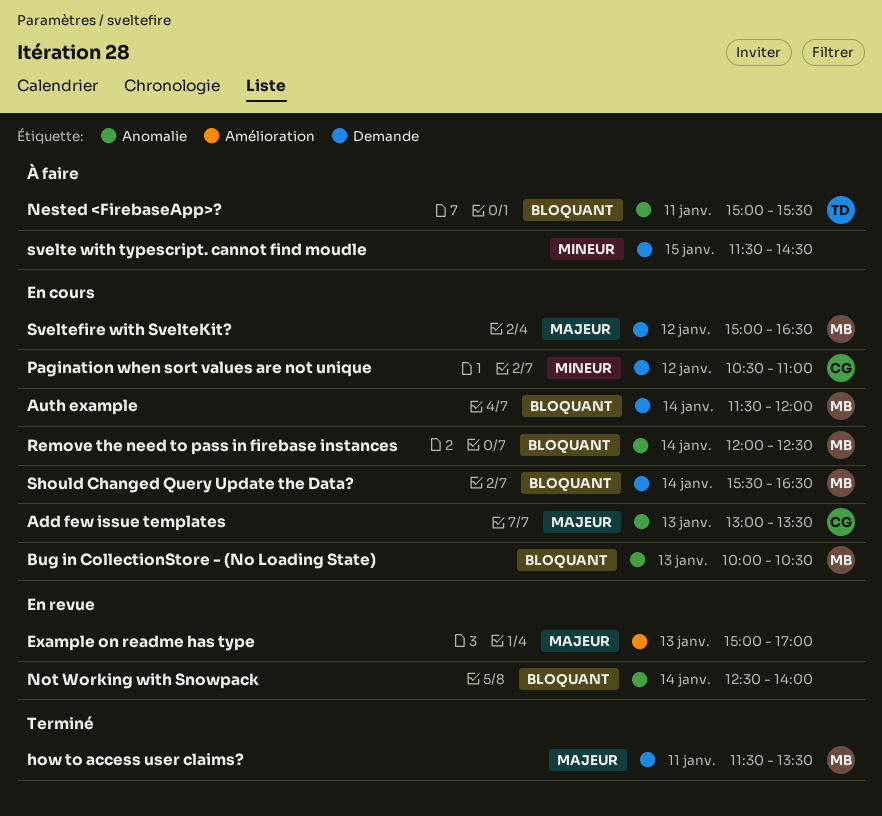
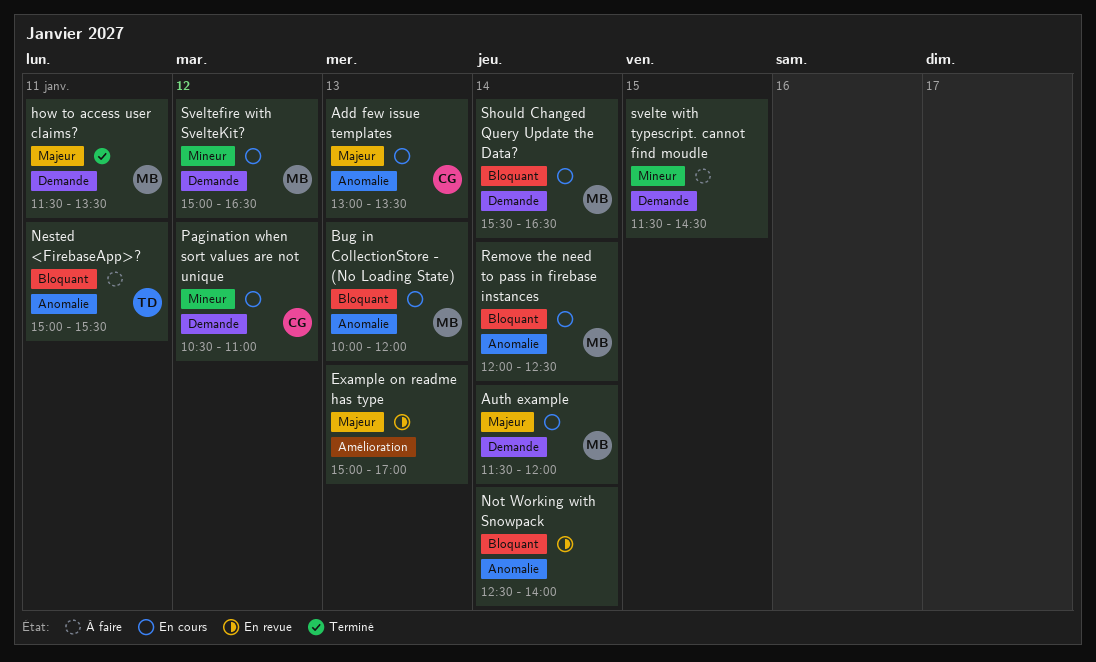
Auth example, priority: Bloquant -> Majeur
Bug in CollectionStore - (No Loading State), ends: 10:30 -> 12:00
Sveltefire with SvelteKit?, priority: Majeur -> Mineur

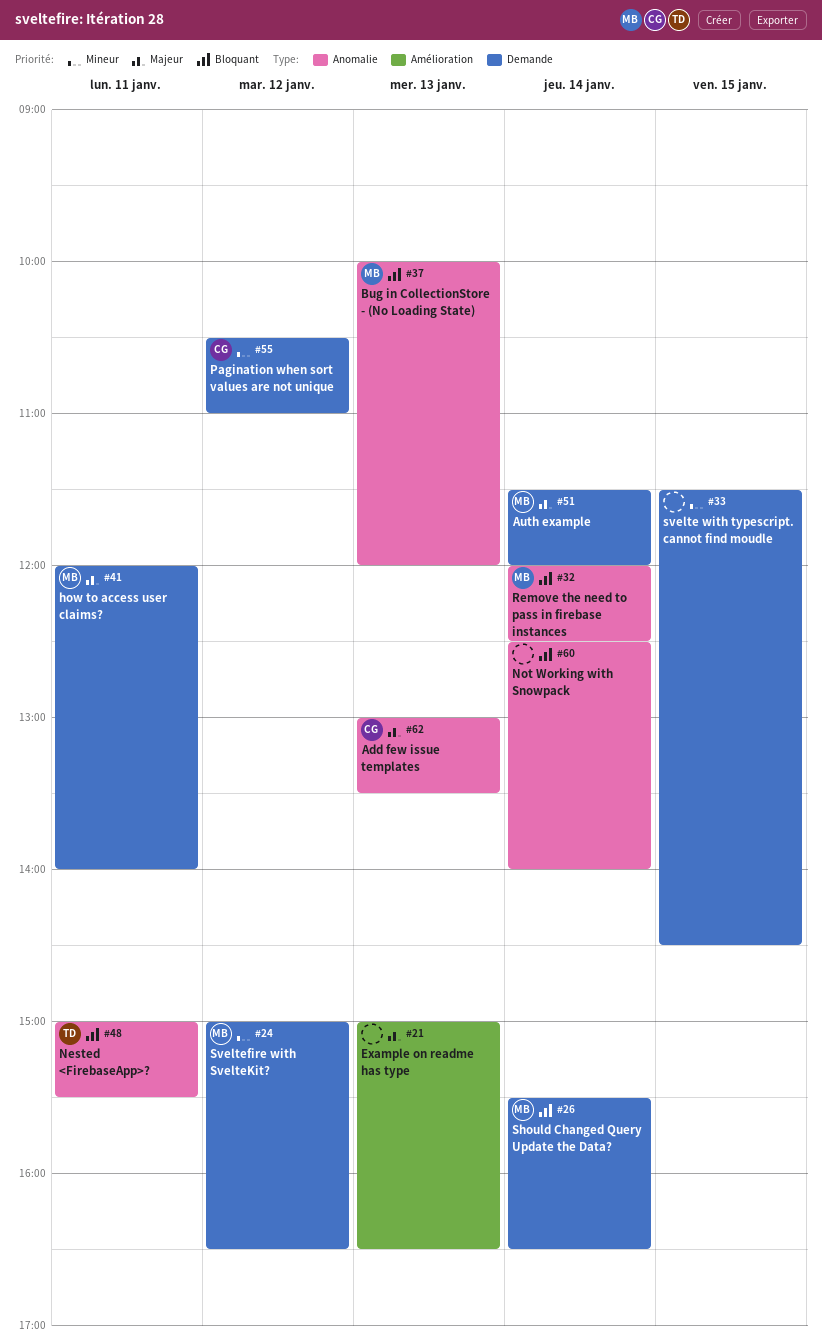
Example on readme has type, ends: 17:00 -> 16:30
how to access user claims?, begins: 11:30 -> 12:00
how to access user claims?, ends: 13:30 -> 14:00

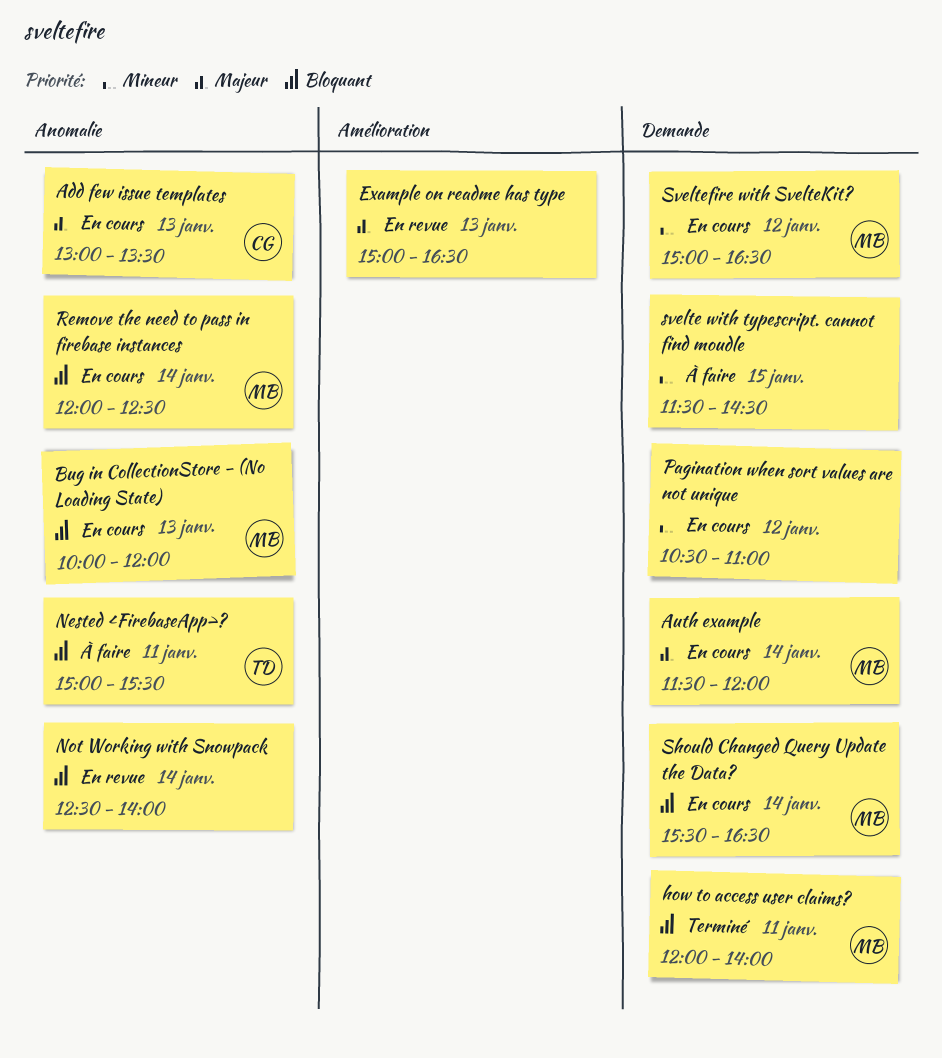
how to access user claims?, priority: Majeur -> Bloquant
Pagination when sort values are not unique, owner: CG -> none

